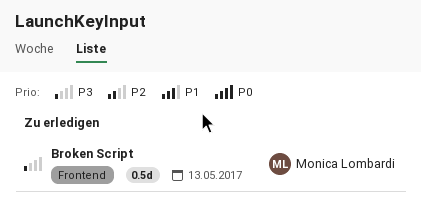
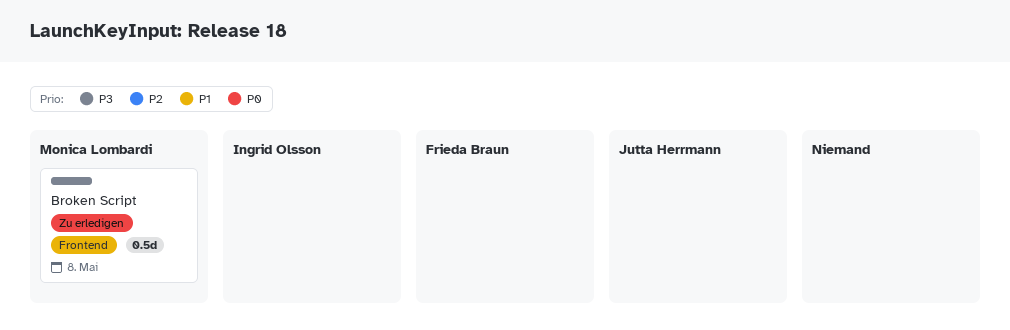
Broken Script, due: May 13 -> May 8

